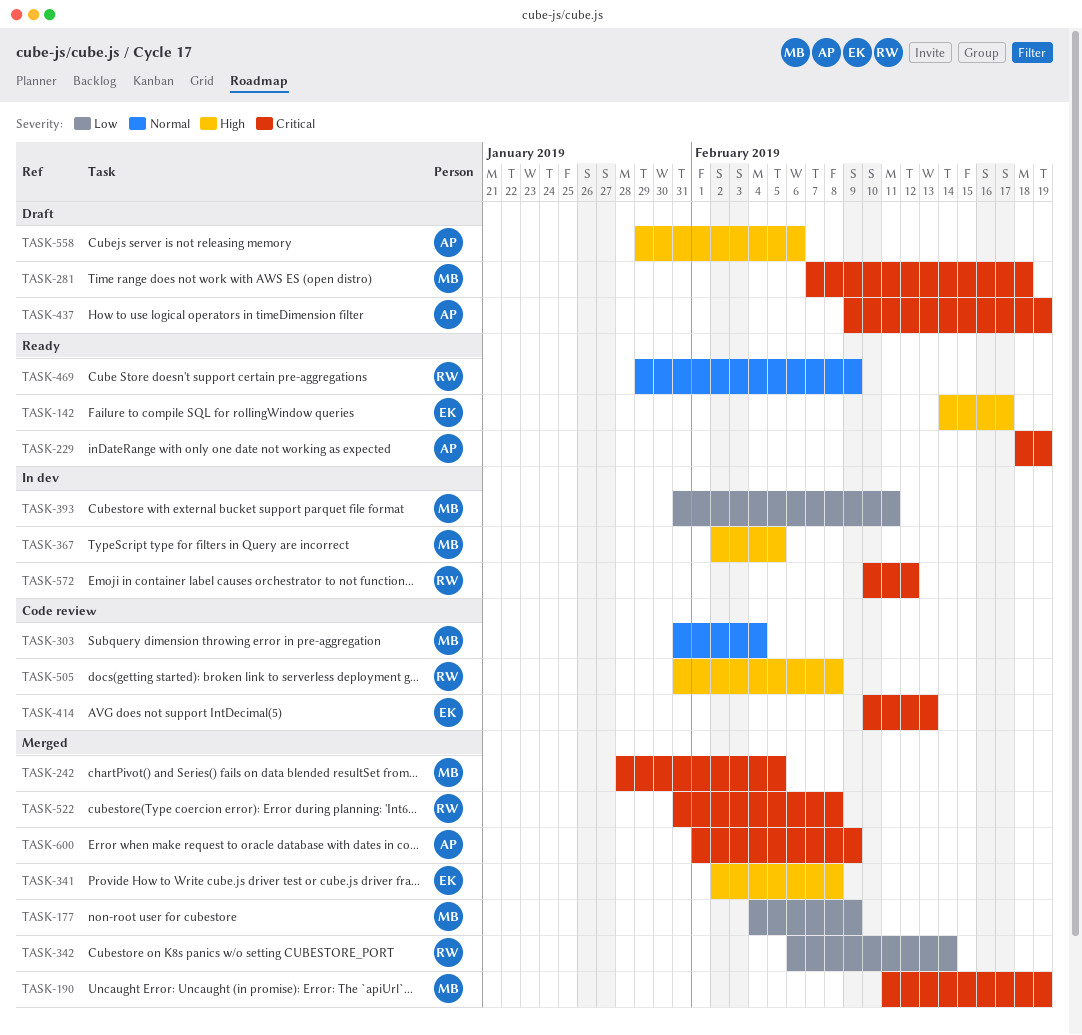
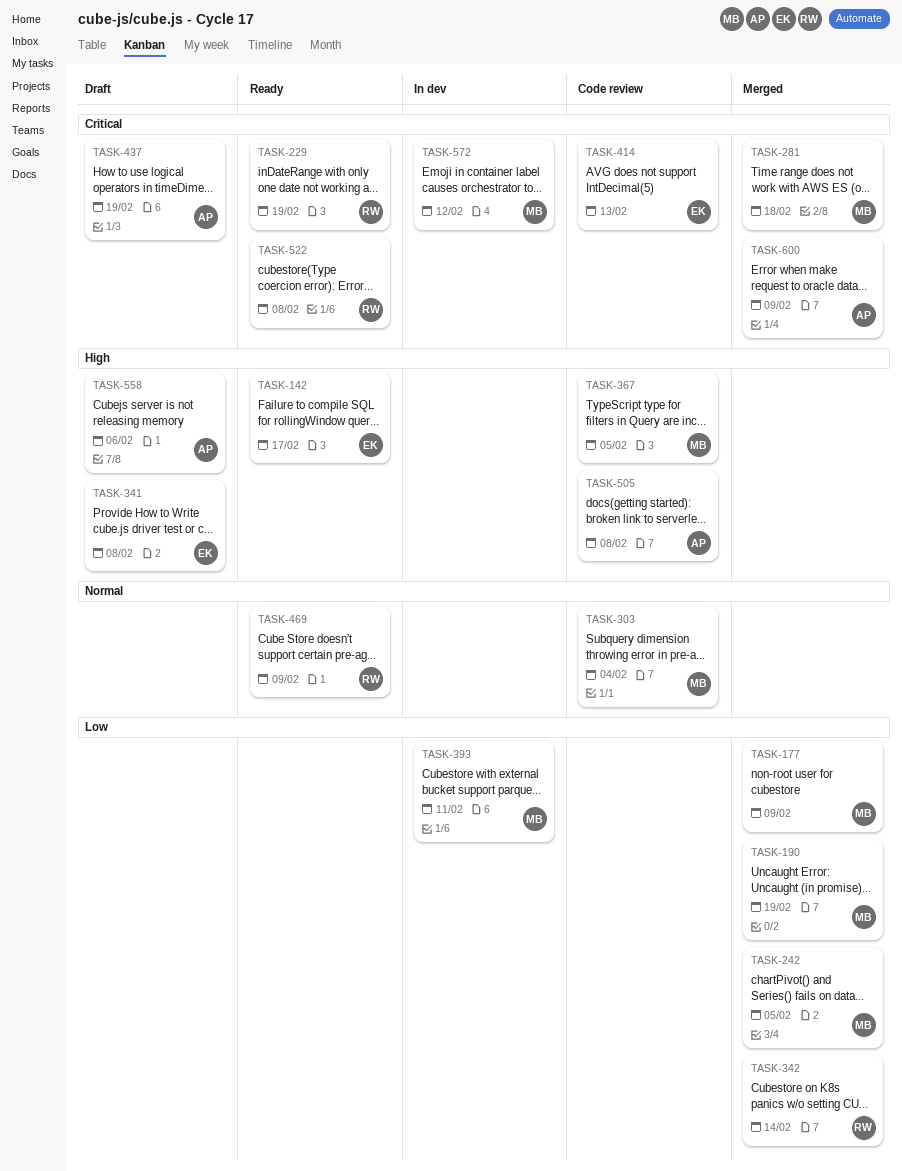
TASK-190, priority: Critical -> Low
TASK-229, owner: AP -> RW
TASK-242, priority: Critical -> Low
TASK-281, status: Draft -> Merged
TASK-341, status: Merged -> Draft
TASK-367, status: In dev -> Code review
TASK-505, owner: RW -> AP
TASK-522, status: Merged -> Ready
TASK-572, owner: RW -> MB

